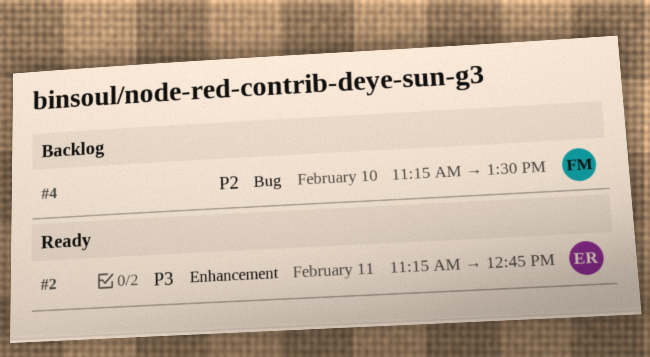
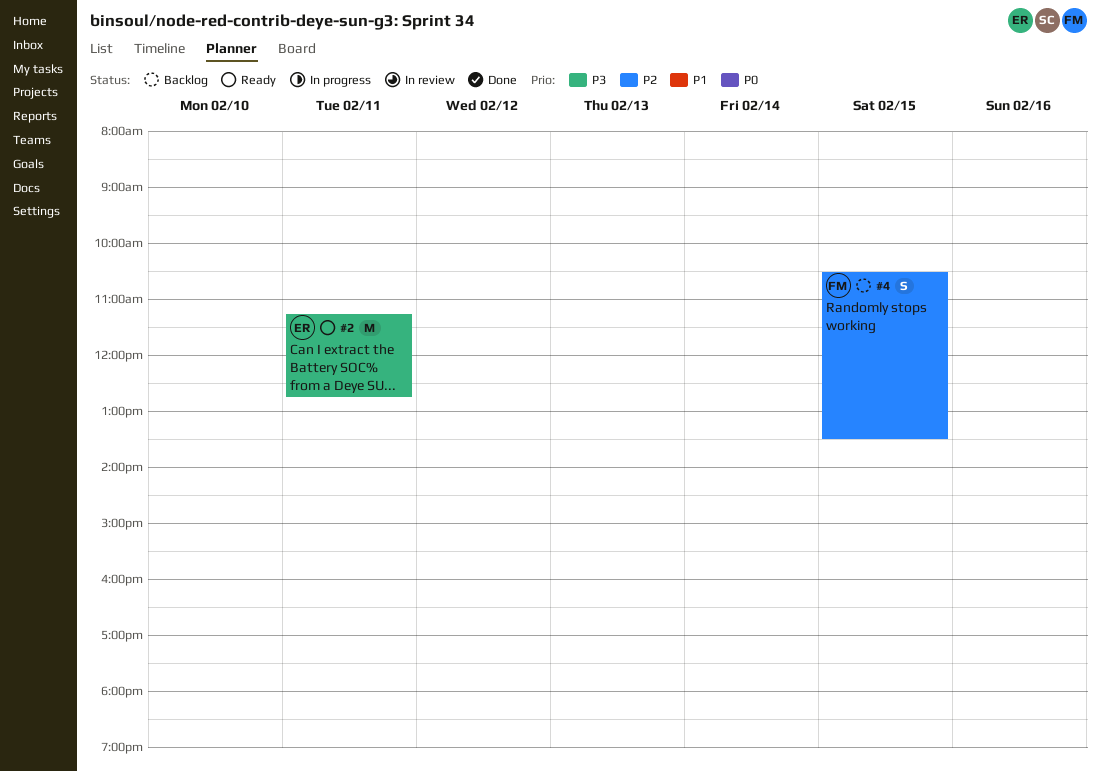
#4, day: Feb 10 -> Feb 15
#4, begins: 11:15 -> 10:30

